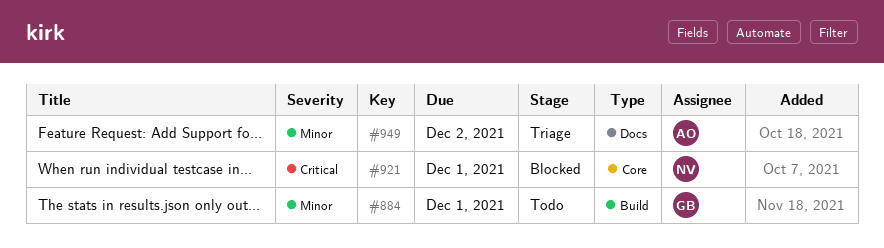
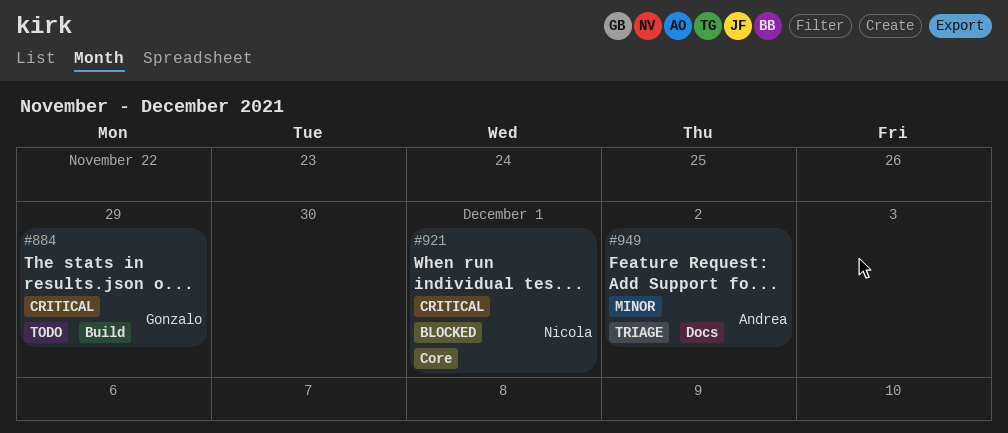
#884, priority: Minor -> Critical
#884, due: Dec 1 -> Nov 29

